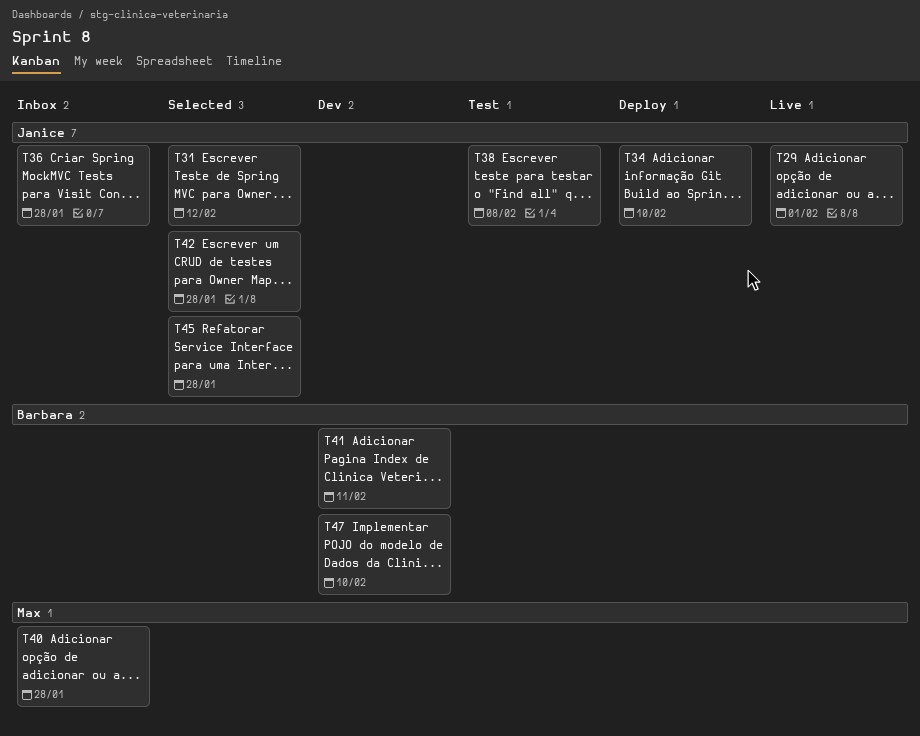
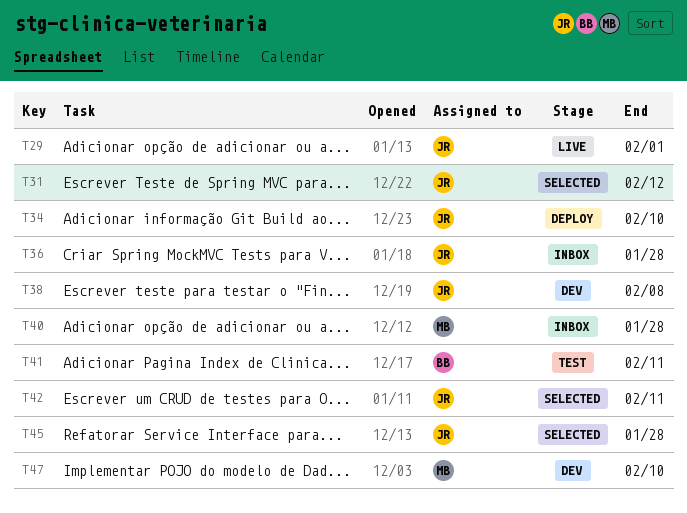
T38, status: Test -> Dev
T41, status: Dev -> Test
T42, due: Jan 28 -> Feb 11
T47, owner: Barbara -> Max

